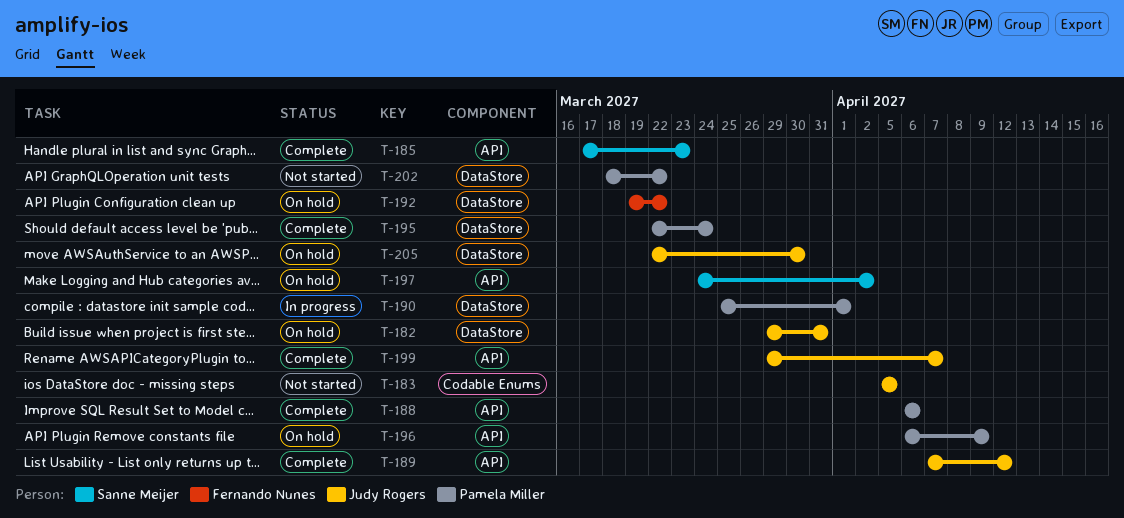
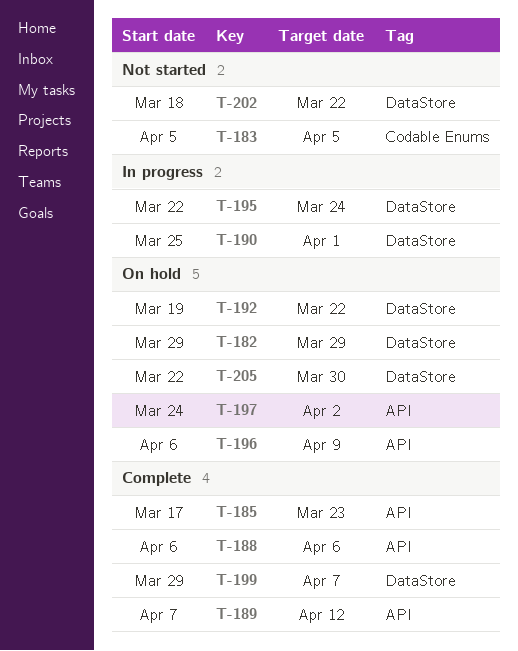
T-182, due: Mar 31 -> Mar 29
T-195, status: Complete -> In progress
T-199, label: API -> DataStore

